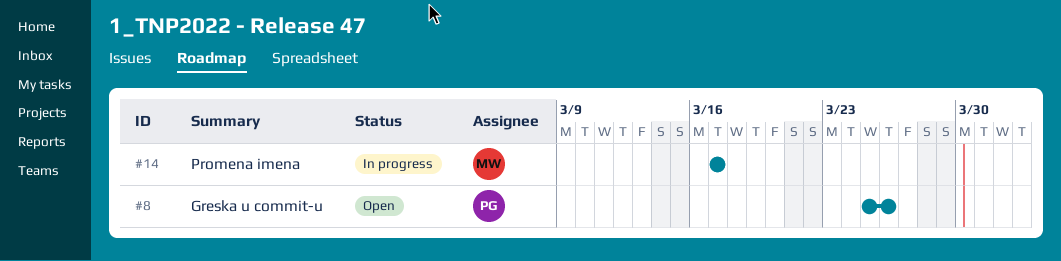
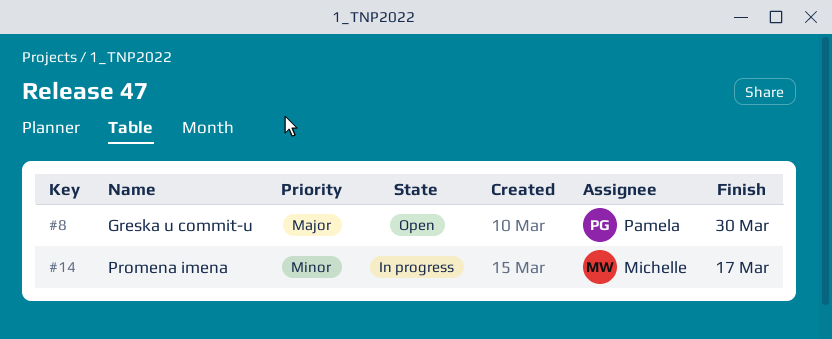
#8, due: Mar 26 -> Mar 30

